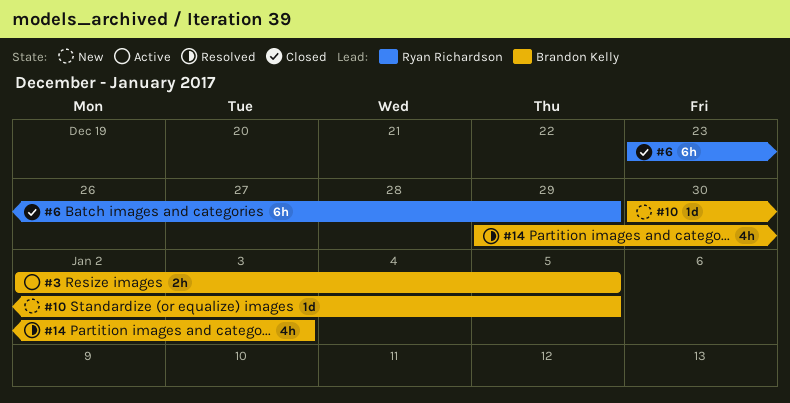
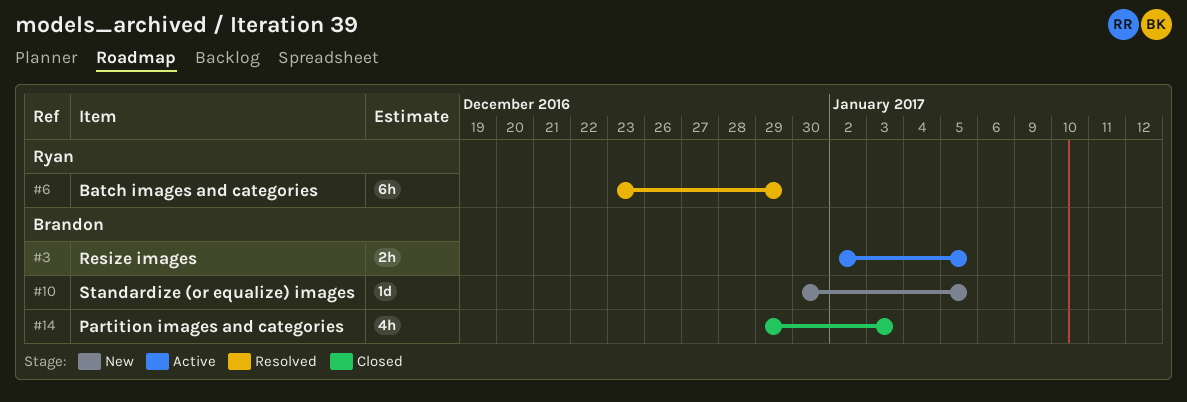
#6, status: Closed -> Resolved
#14, status: Resolved -> Closed

